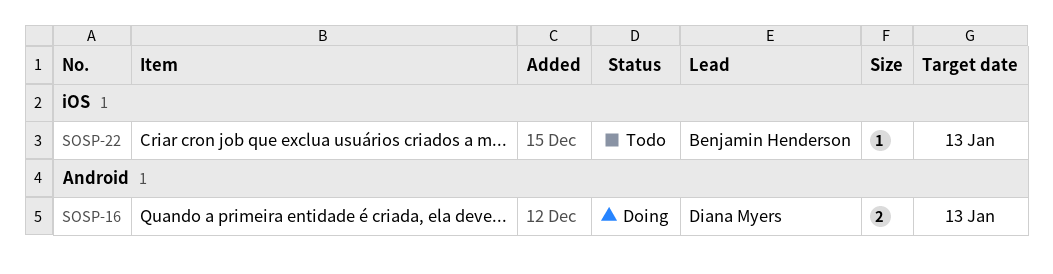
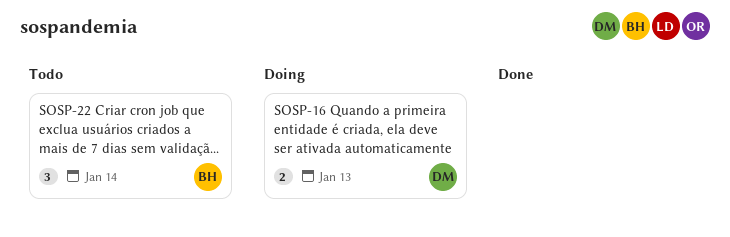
SOSP-22, estimate: 1 -> 3
SOSP-22, due: Jan 13 -> Jan 14

